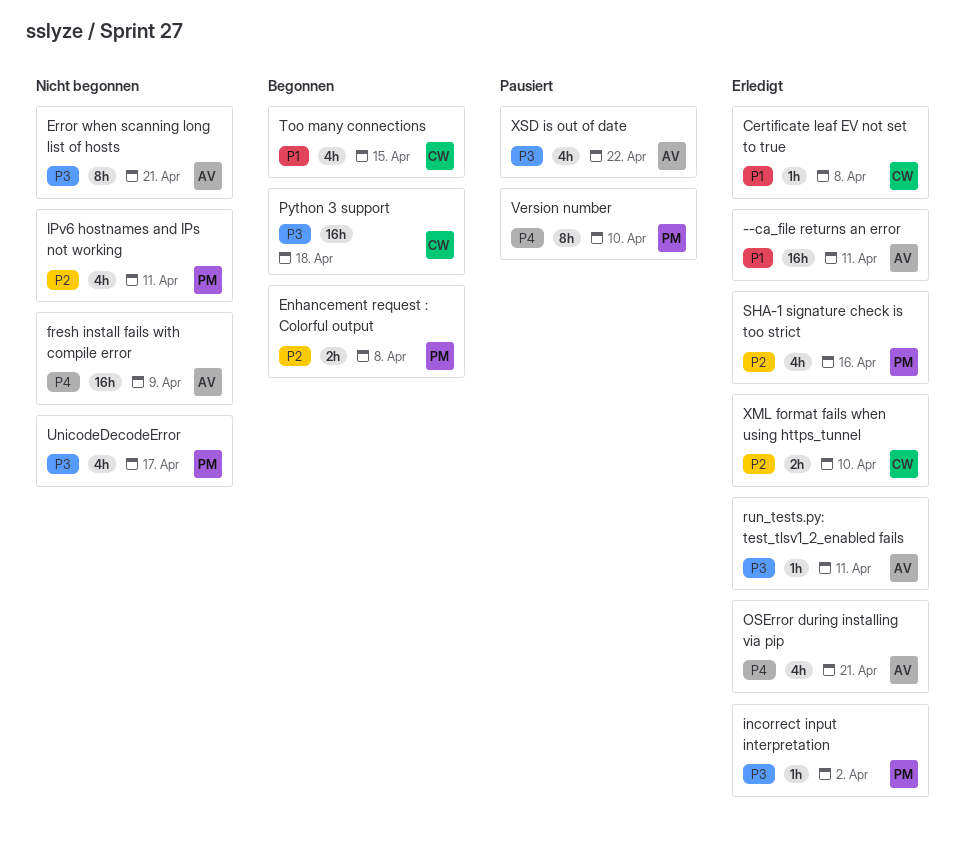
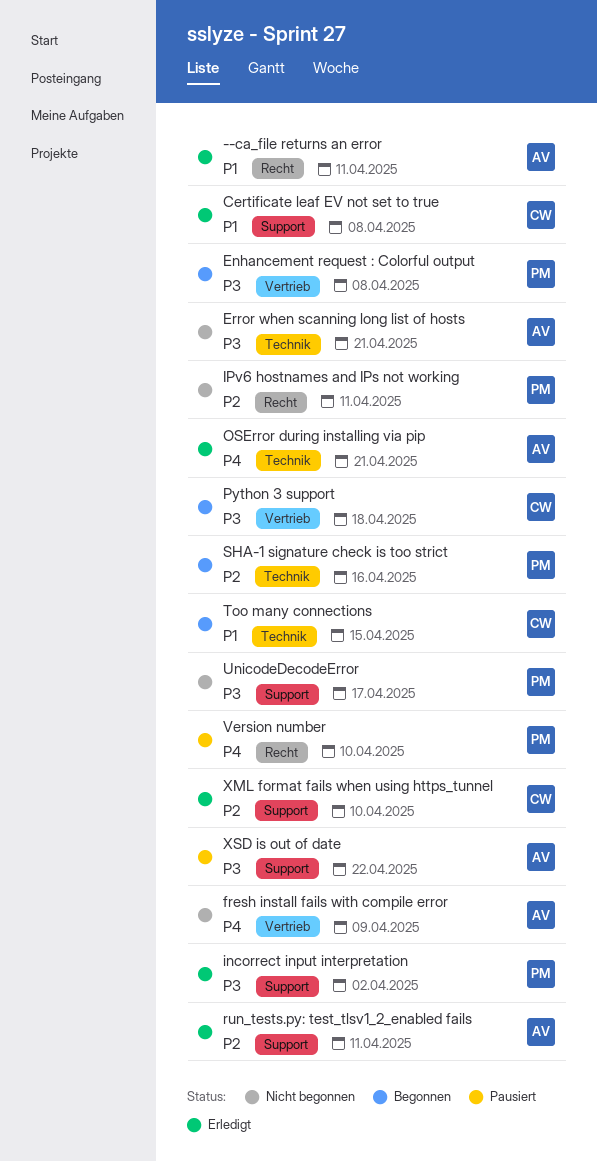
Enhancement request : Colorful output, priority: P2 -> P3
run_tests.py: test_tlsv1_2_enabled fails, priority: P3 -> P2
SHA-1 signature check is too strict, status: Erledigt -> Begonnen

